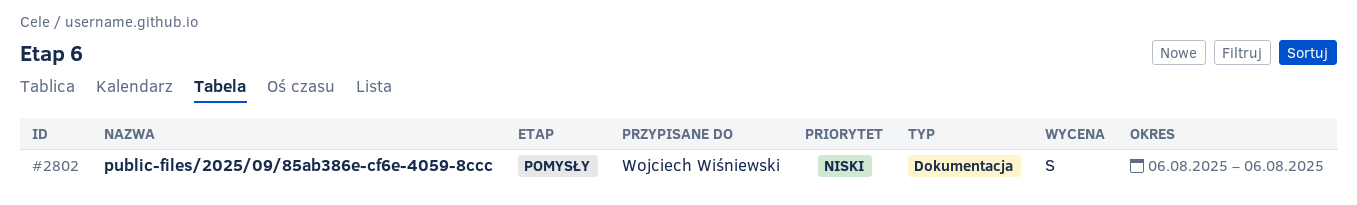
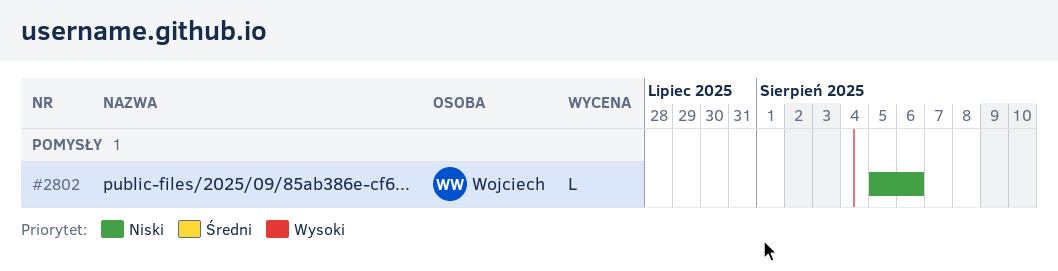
#2802, estimate: S -> L
#2802, start: Aug 6 -> Aug 5

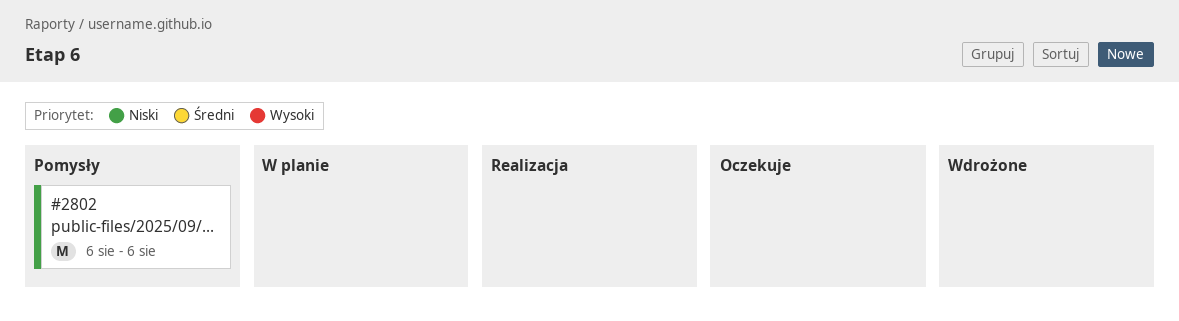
#2802, estimate: L -> M
#2802, start: Aug 5 -> Aug 6

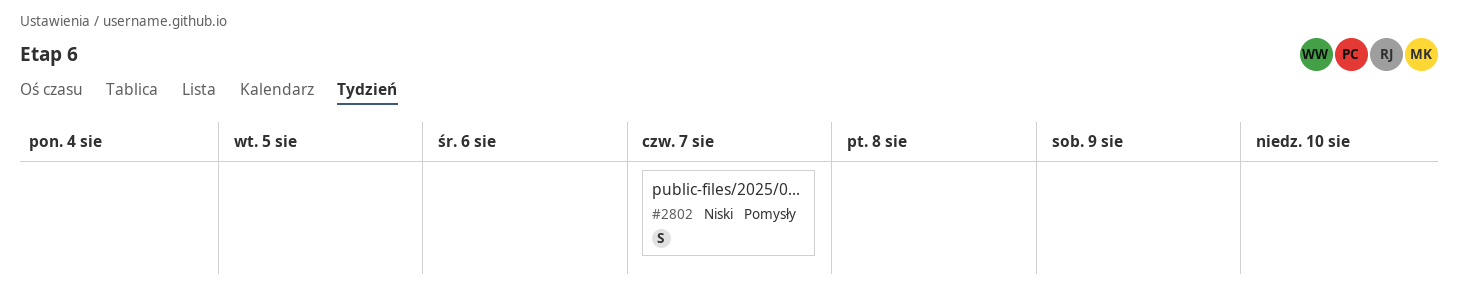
#2802, estimate: M -> S
#2802, due: Aug 6 -> Aug 7

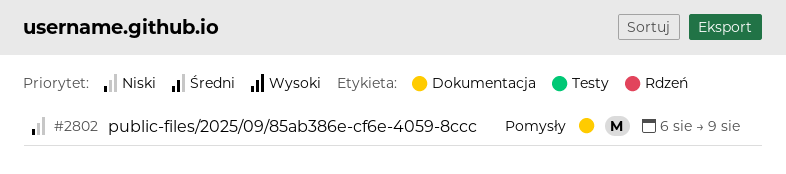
#2802, estimate: S -> M
#2802, due: Aug 7 -> Aug 9

